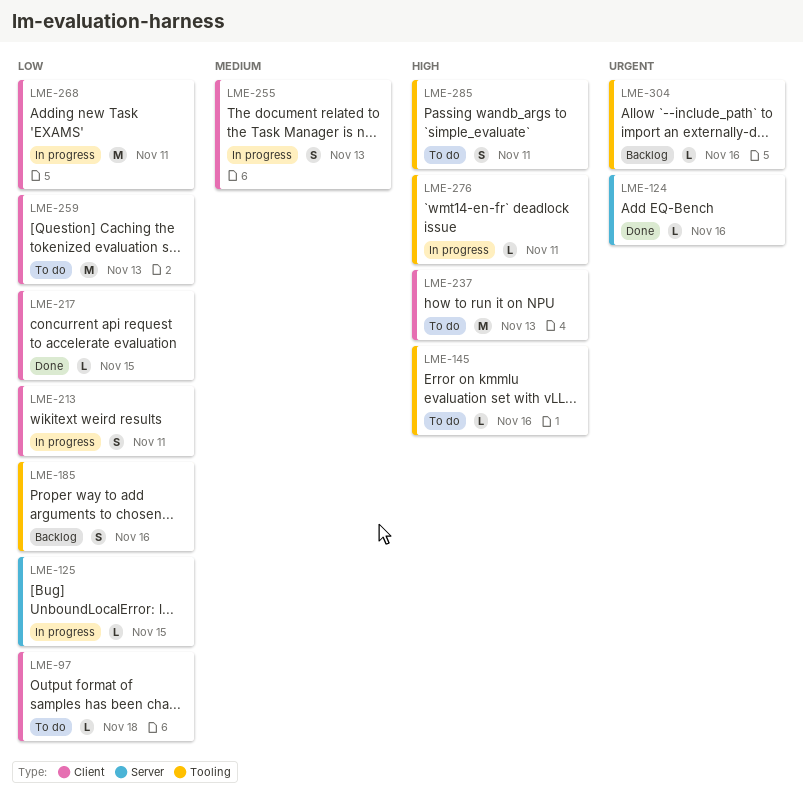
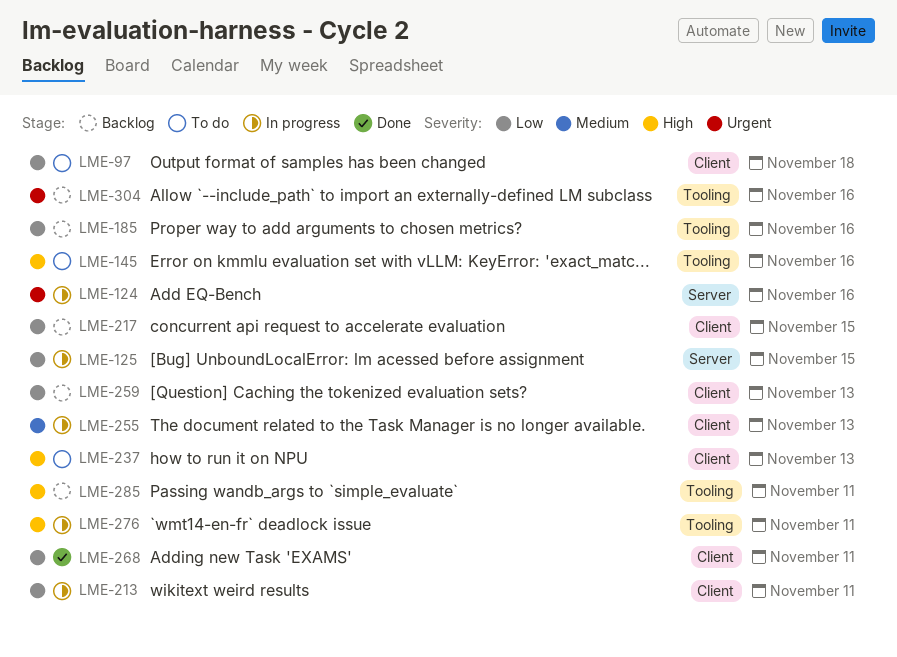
LME-124, status: Done -> In progress
LME-217, status: Done -> Backlog
LME-259, status: To do -> Backlog
LME-268, status: In progress -> Done
LME-285, status: To do -> Backlog

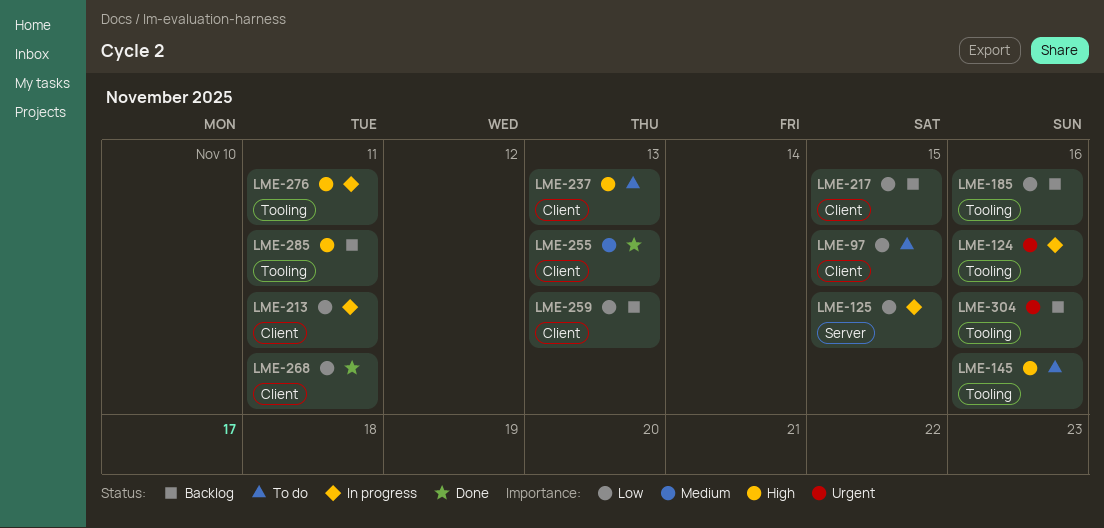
LME-97, due: Nov 18 -> Nov 15
LME-124, label: Server -> Tooling
LME-255, status: In progress -> Done

